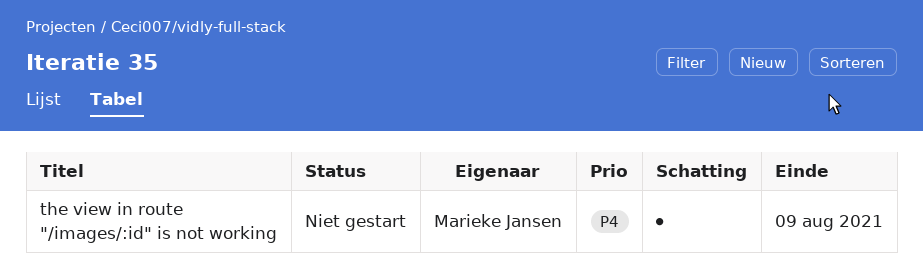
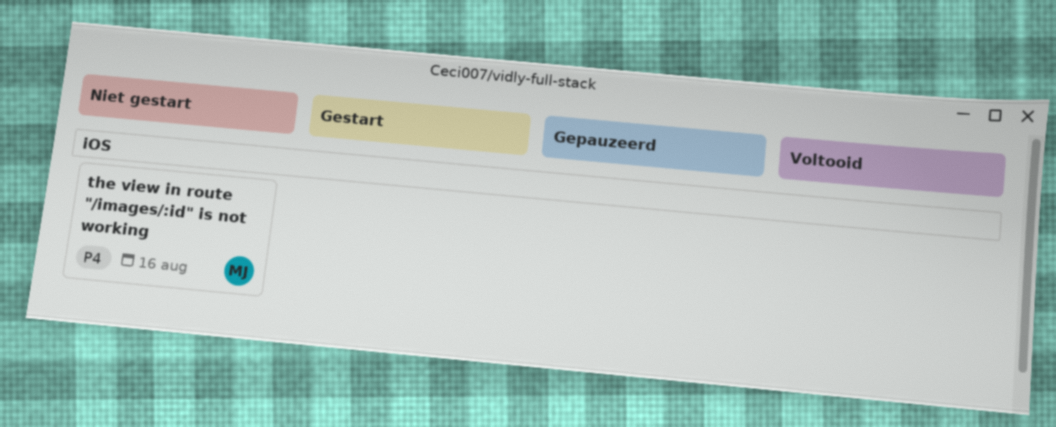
the view in route "/images/:id" is not working, due: Aug 9 -> Aug 16

